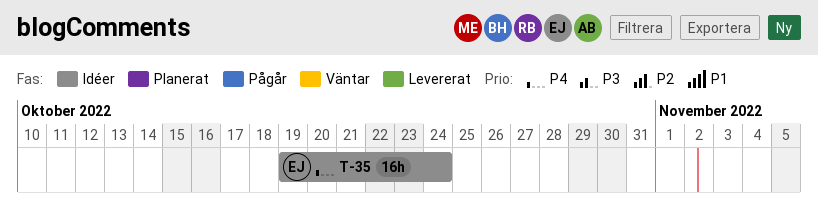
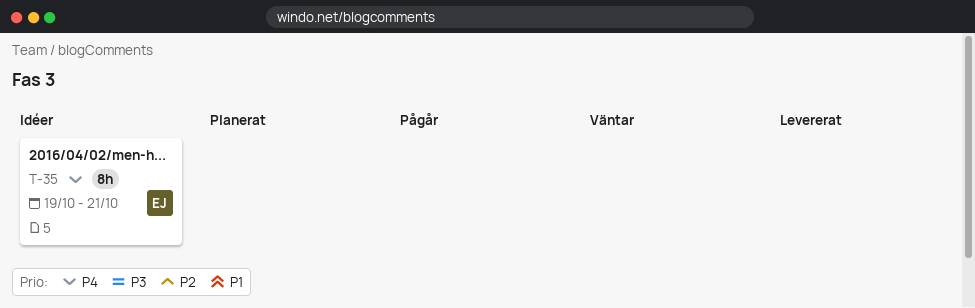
T-35, estimate: 16h -> 8h
T-35, due: Oct 24 -> Oct 21

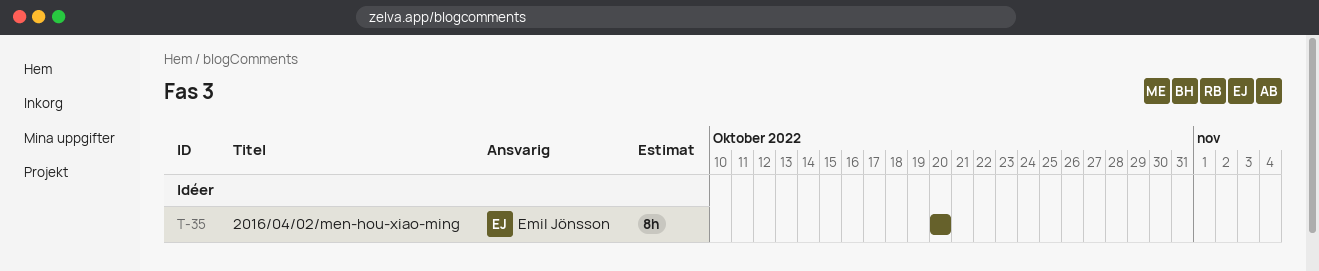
T-35, start: Oct 19 -> Oct 20
T-35, due: Oct 21 -> Oct 20

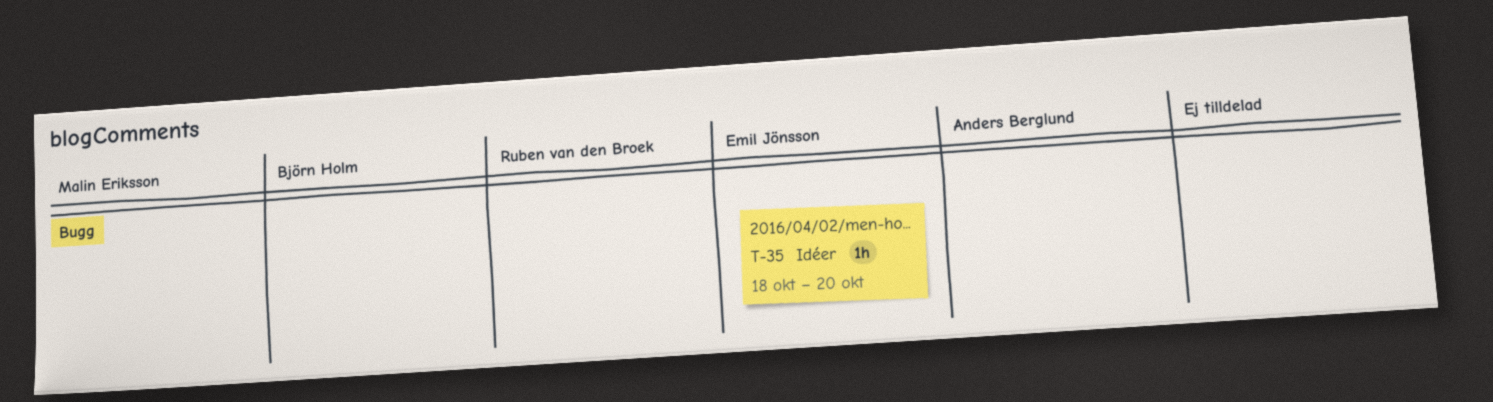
T-35, estimate: 8h -> 1h
T-35, start: Oct 20 -> Oct 18

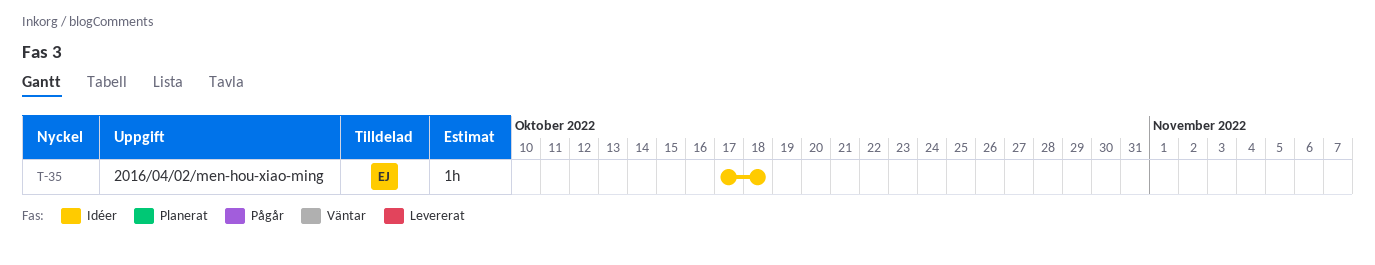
T-35, start: Oct 18 -> Oct 17
T-35, due: Oct 20 -> Oct 18

